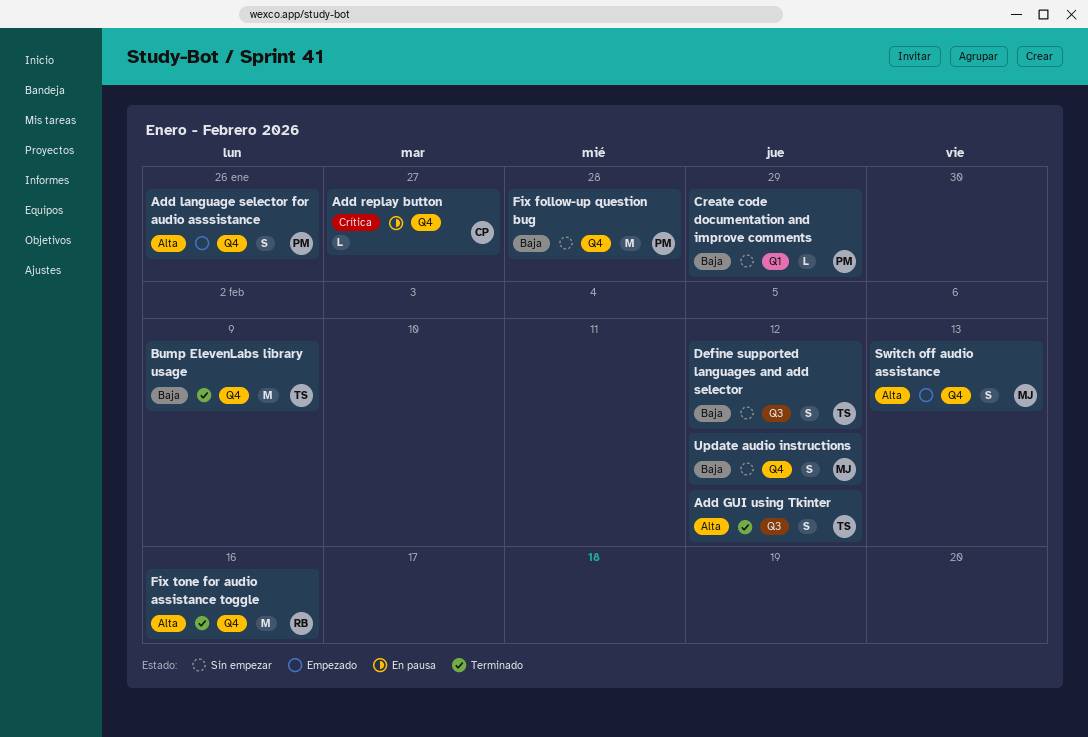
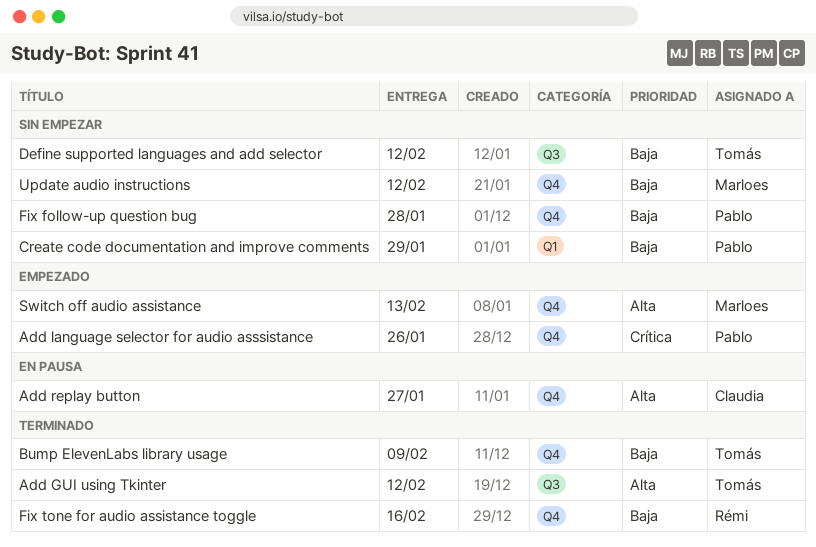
Add language selector for audio asssistance, priority: Alta -> Crítica
Add replay button, priority: Crítica -> Alta
Fix tone for audio assistance toggle, priority: Alta -> Baja

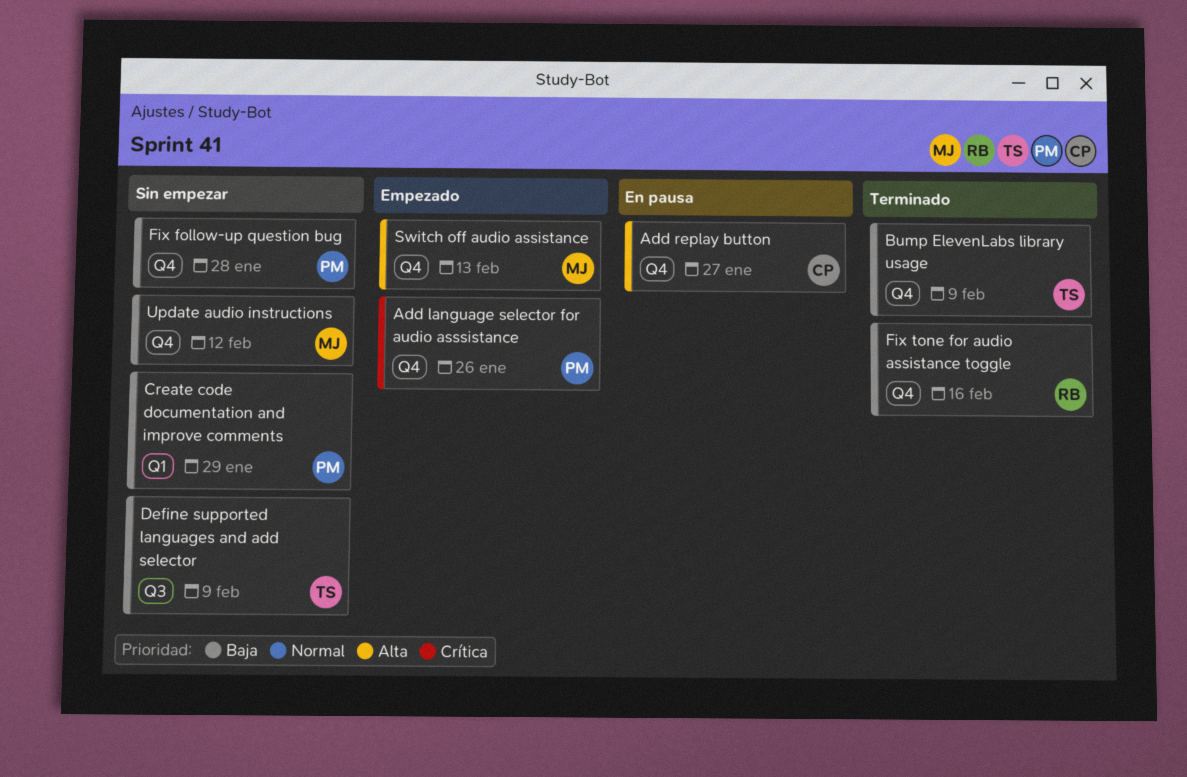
Add GUI using Tkinter: present -> none
Define supported languages and add selector, due: Feb 12 -> Feb 9

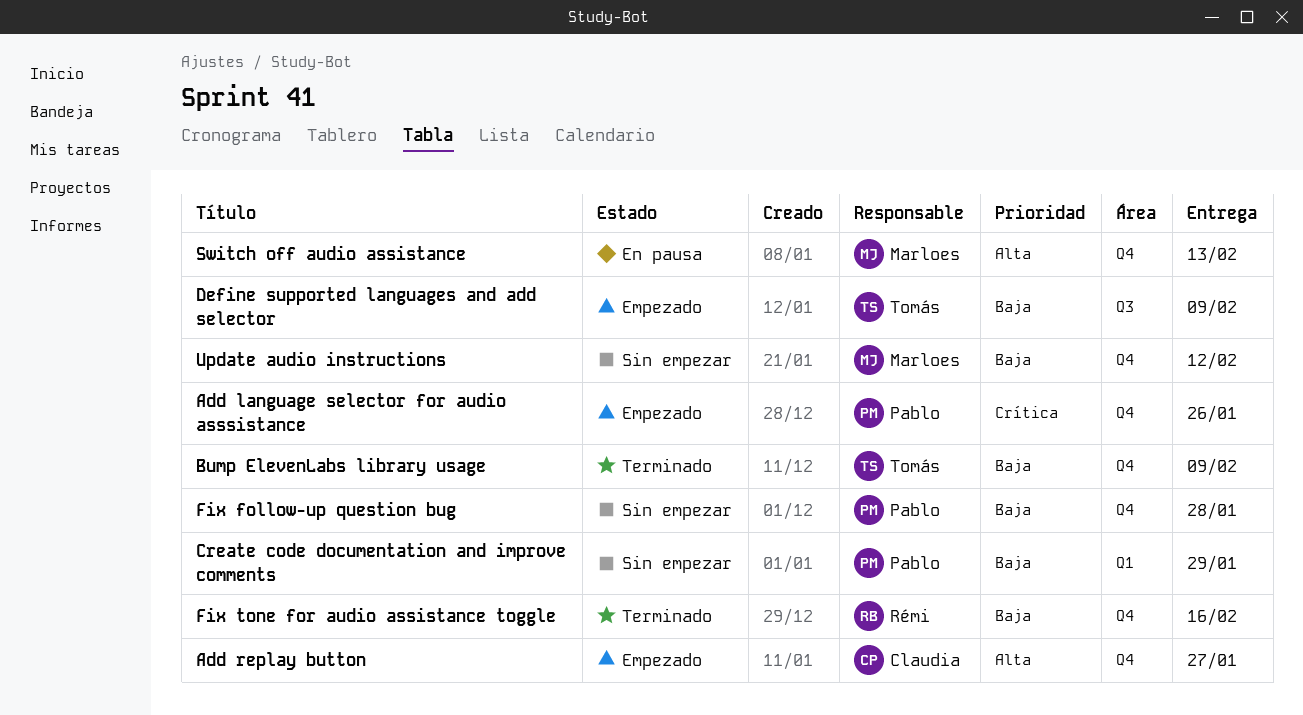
Add replay button, status: En pausa -> Empezado
Define supported languages and add selector, status: Sin empezar -> Empezado
Switch off audio assistance, status: Empezado -> En pausa

